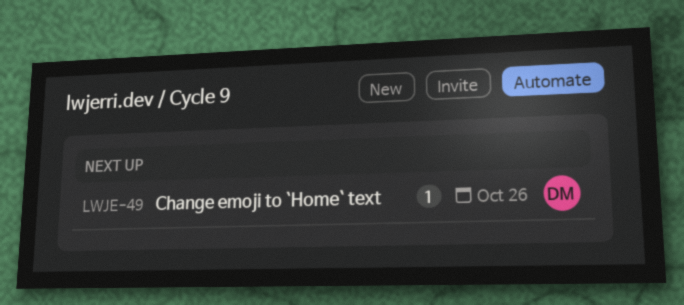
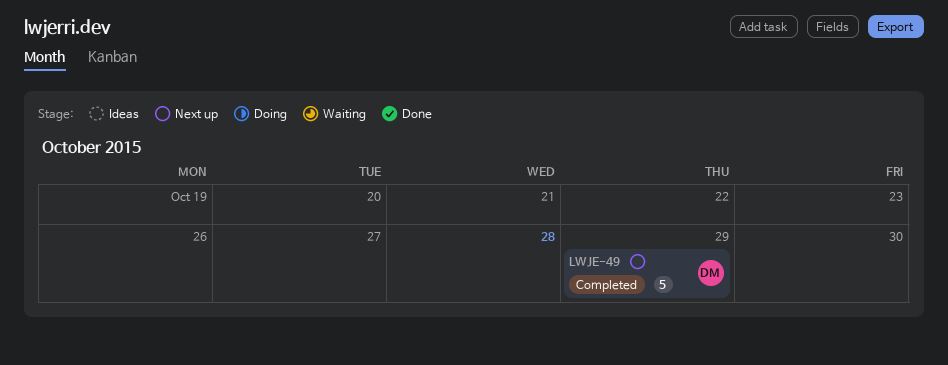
LWJE-49, estimate: 1 -> 5
LWJE-49, due: Oct 26 -> Oct 29

